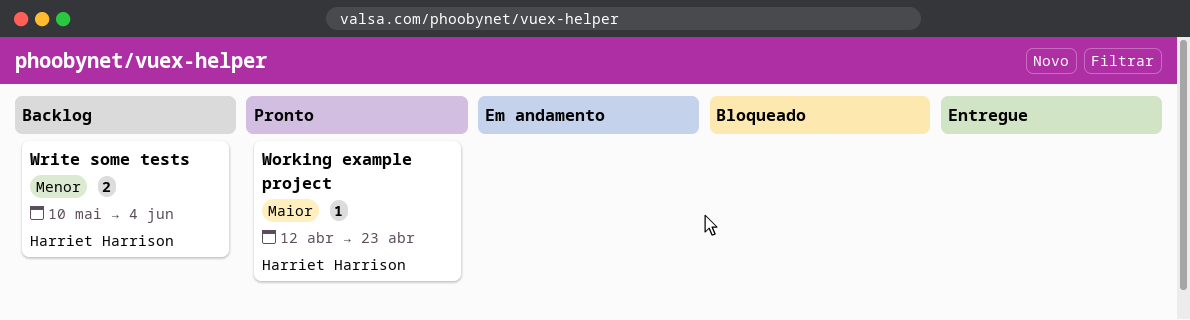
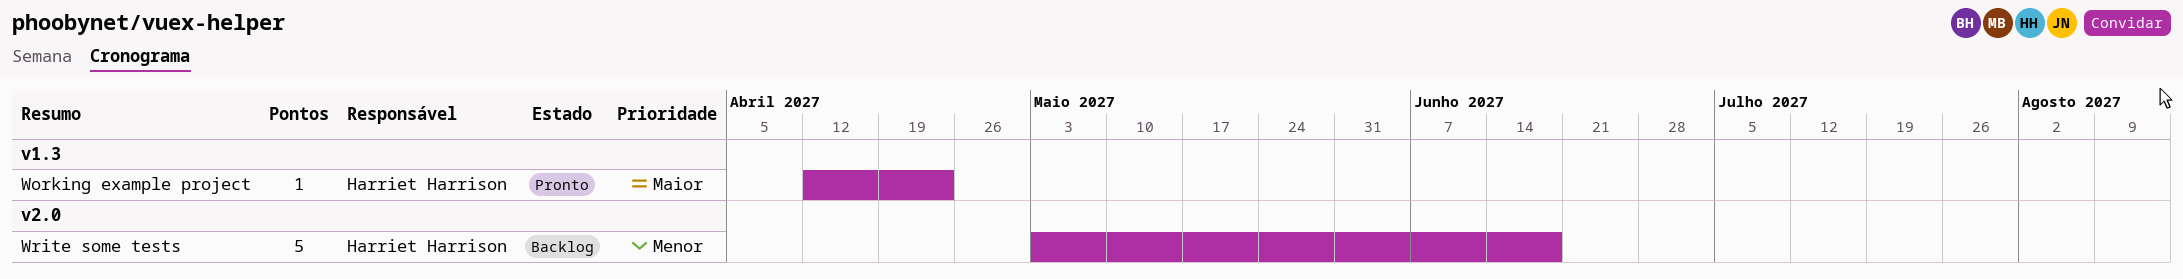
Write some tests, estimate: 2 -> 5
Write some tests, start: May 10 -> May 3
Write some tests, due: Jun 4 -> Jun 18

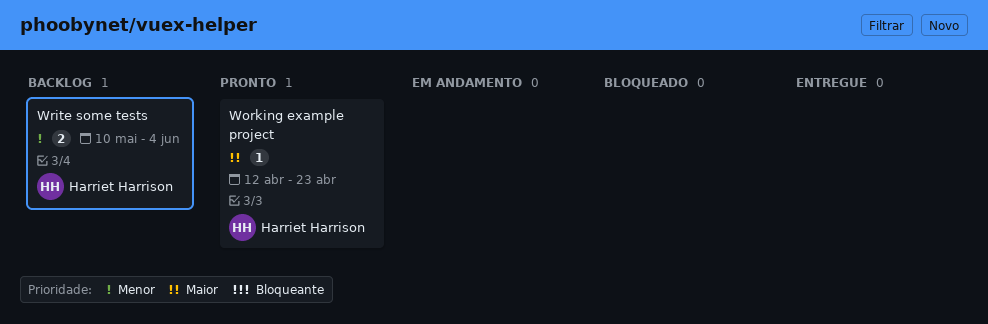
Write some tests, estimate: 5 -> 2
Write some tests, start: May 3 -> May 10
Write some tests, due: Jun 18 -> Jun 4

